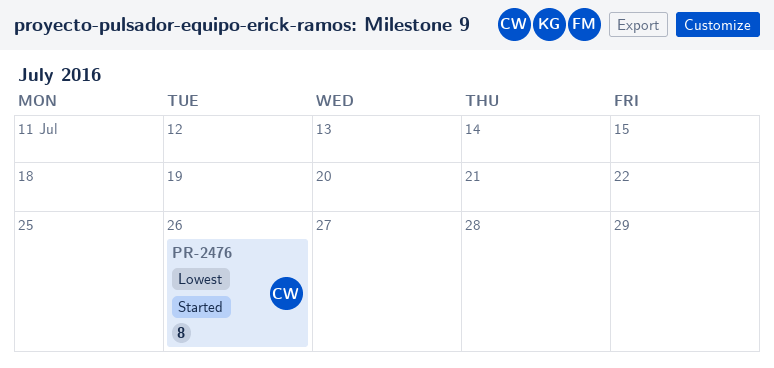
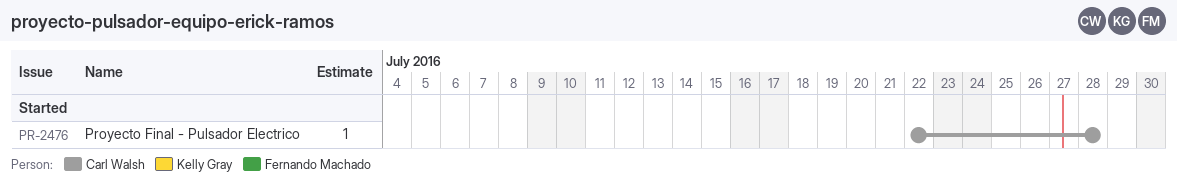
PR-2476, estimate: 8 -> 1
PR-2476, due: Jul 26 -> Jul 28

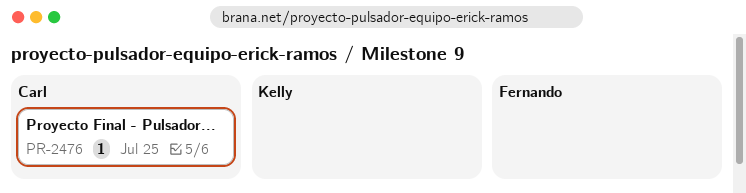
PR-2476, due: Jul 28 -> Jul 25

